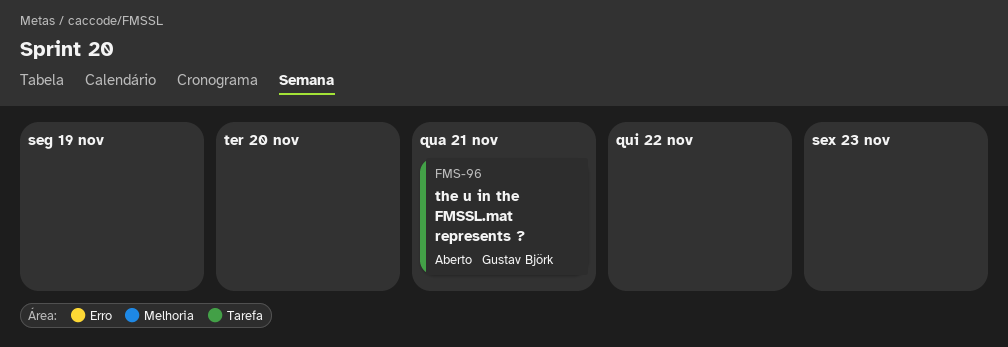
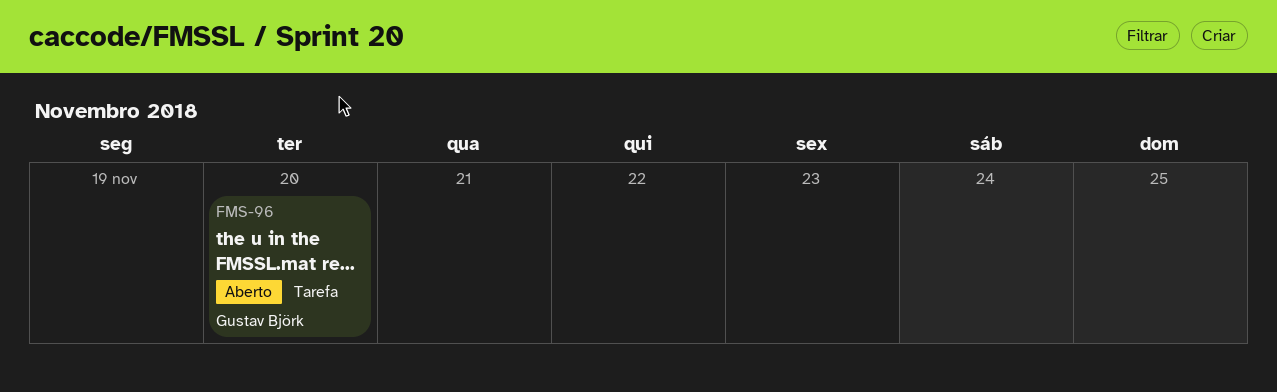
FMS-96, due: Nov 21 -> Nov 20

